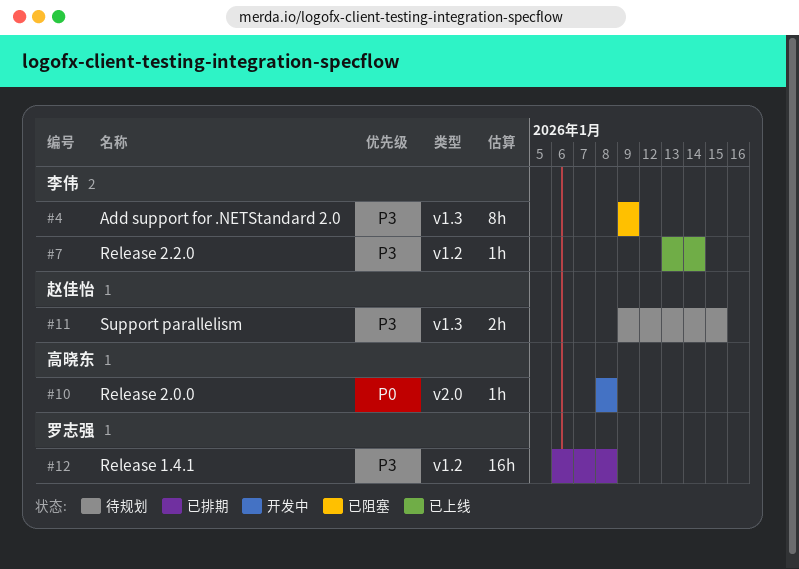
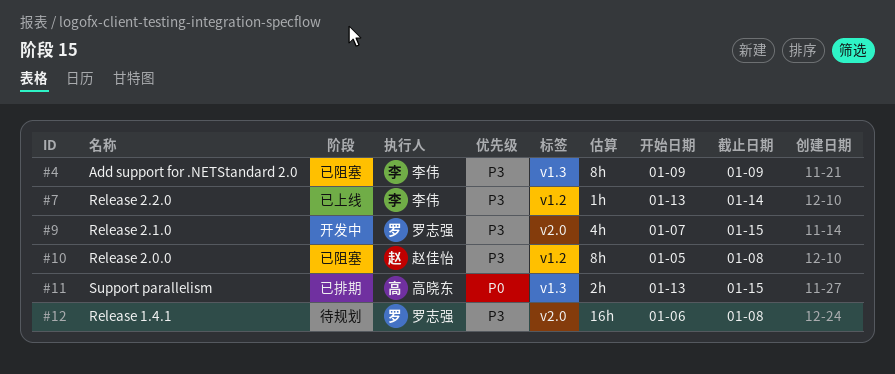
#9: none -> present
#10, status: 开发中 -> 已阻塞
#10, owner: 高晓东 -> 赵佳怡
#10, priority: P0 -> P3
#10, label: v2.0 -> v1.2
#10, estimate: 1h -> 8h
#10, start: Jan 8 -> Jan 5
#11, status: 待规划 -> 已排期
#11, owner: 赵佳怡 -> 高晓东
#11, priority: P3 -> P0
#11, start: Jan 9 -> Jan 13
#12, status: 已排期 -> 待规划
#12, label: v1.2 -> v2.0

